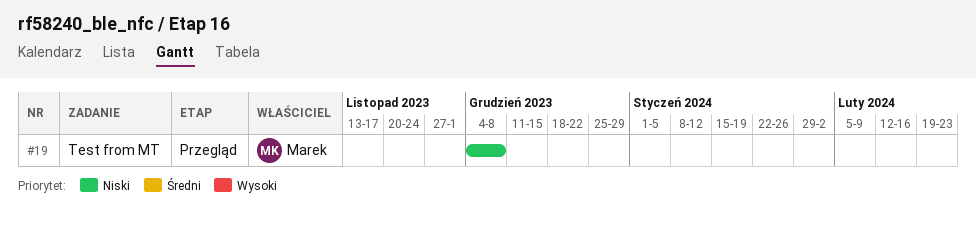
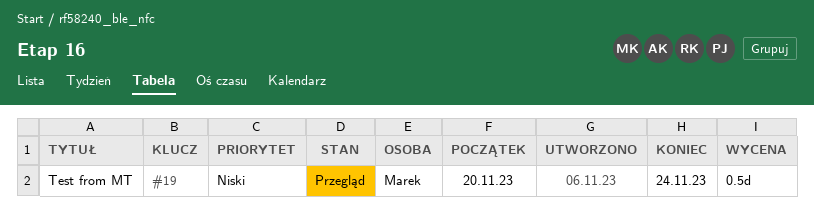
#19, start: Dec 4 -> Nov 20
#19, due: Dec 8 -> Nov 24

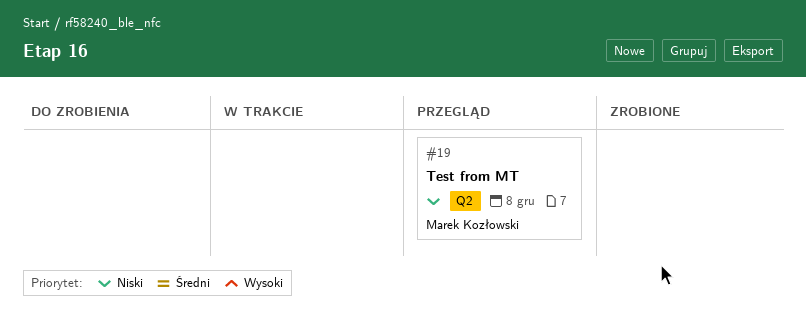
#19, due: Nov 24 -> Dec 8

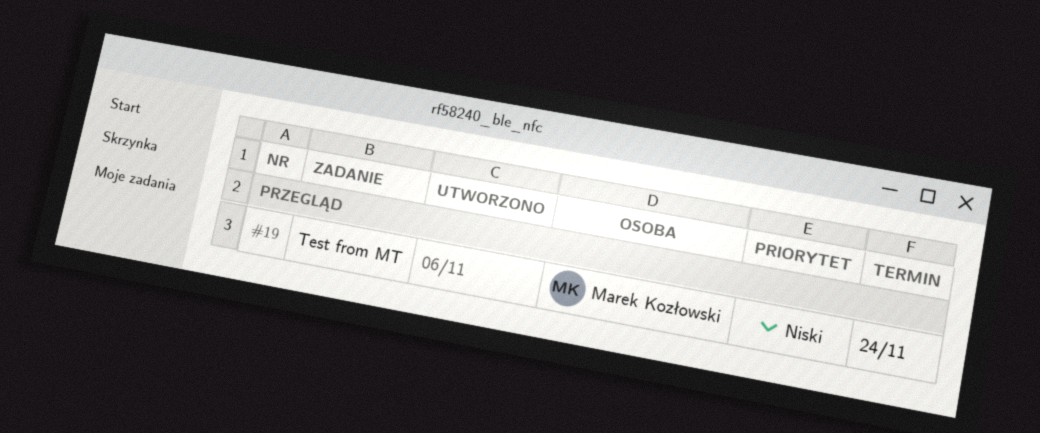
#19, due: Dec 8 -> Nov 24

